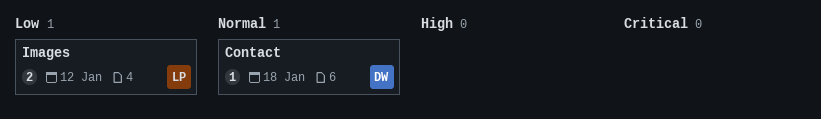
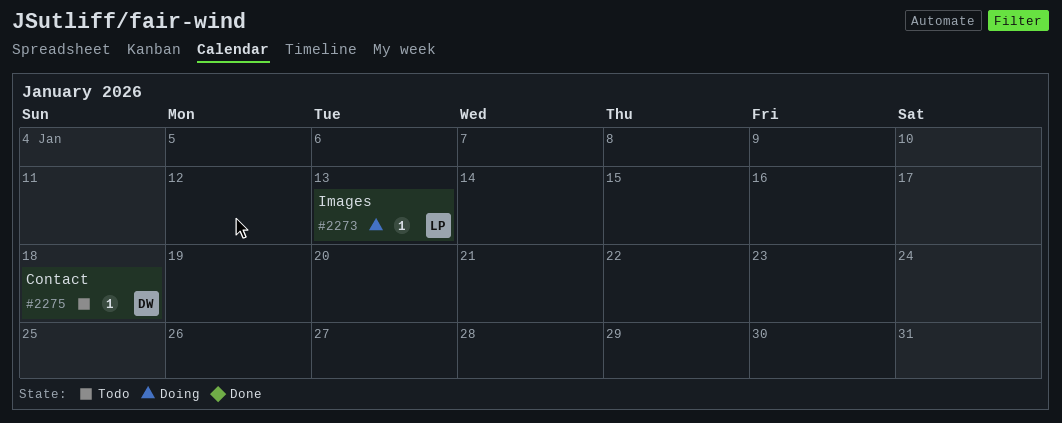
Images, estimate: 2 -> 1
Images, due: Jan 12 -> Jan 13

